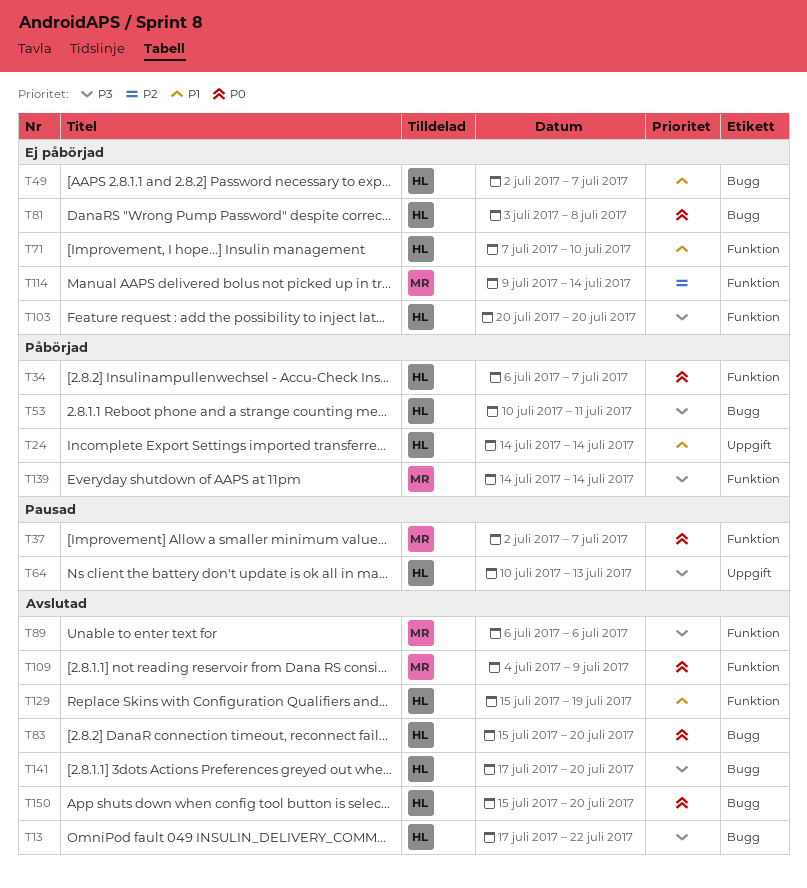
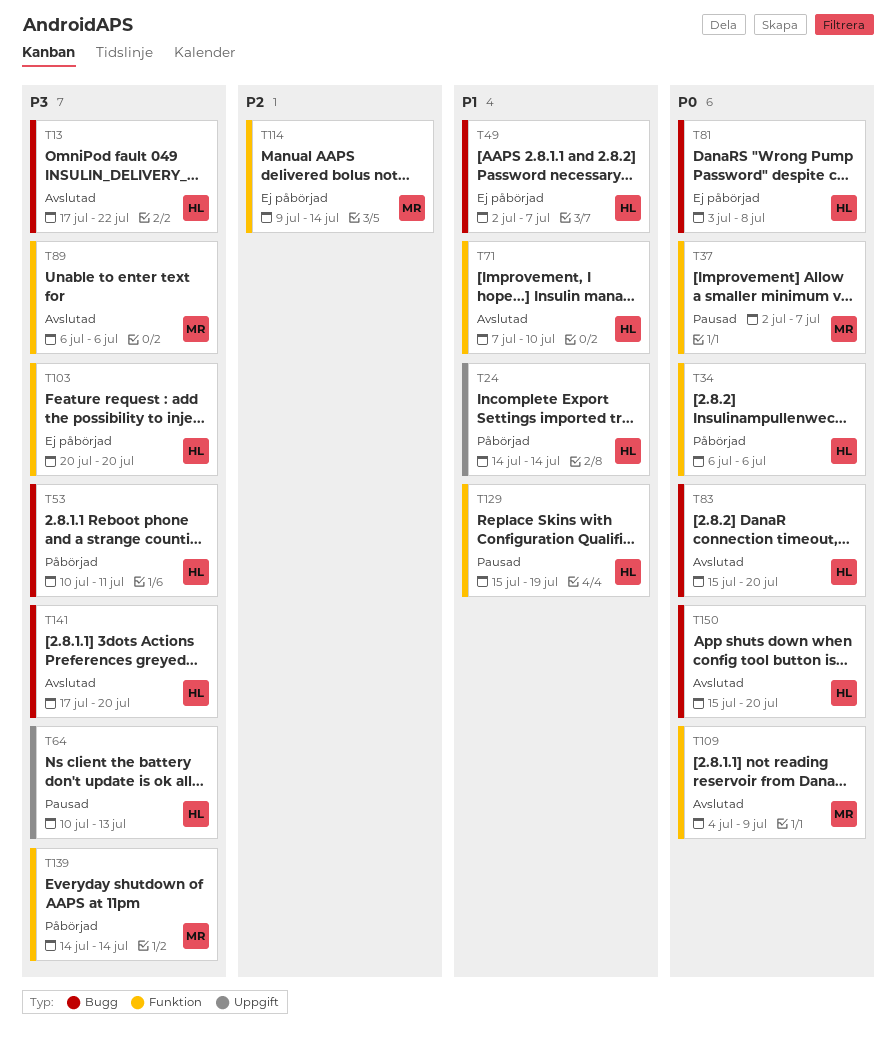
T34, due: Jul 7 -> Jul 6
T71, status: Ej påbörjad -> Avslutad
T129, status: Avslutad -> Pausad

